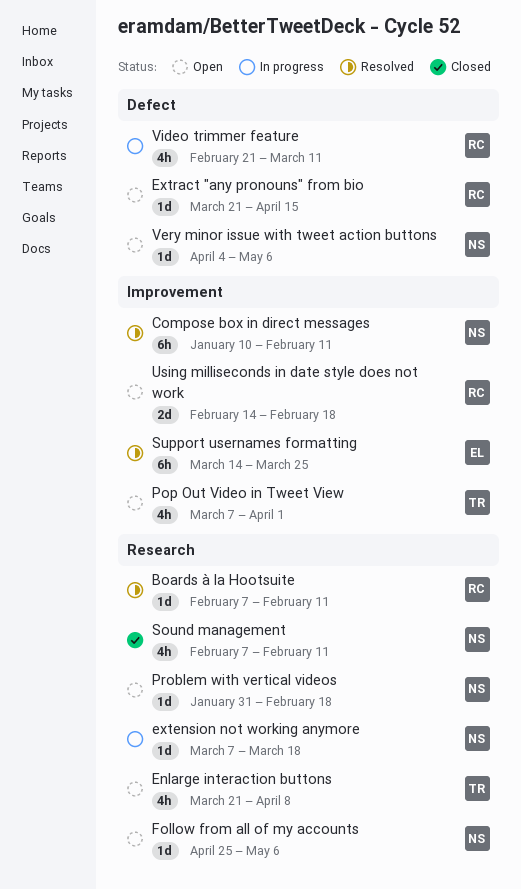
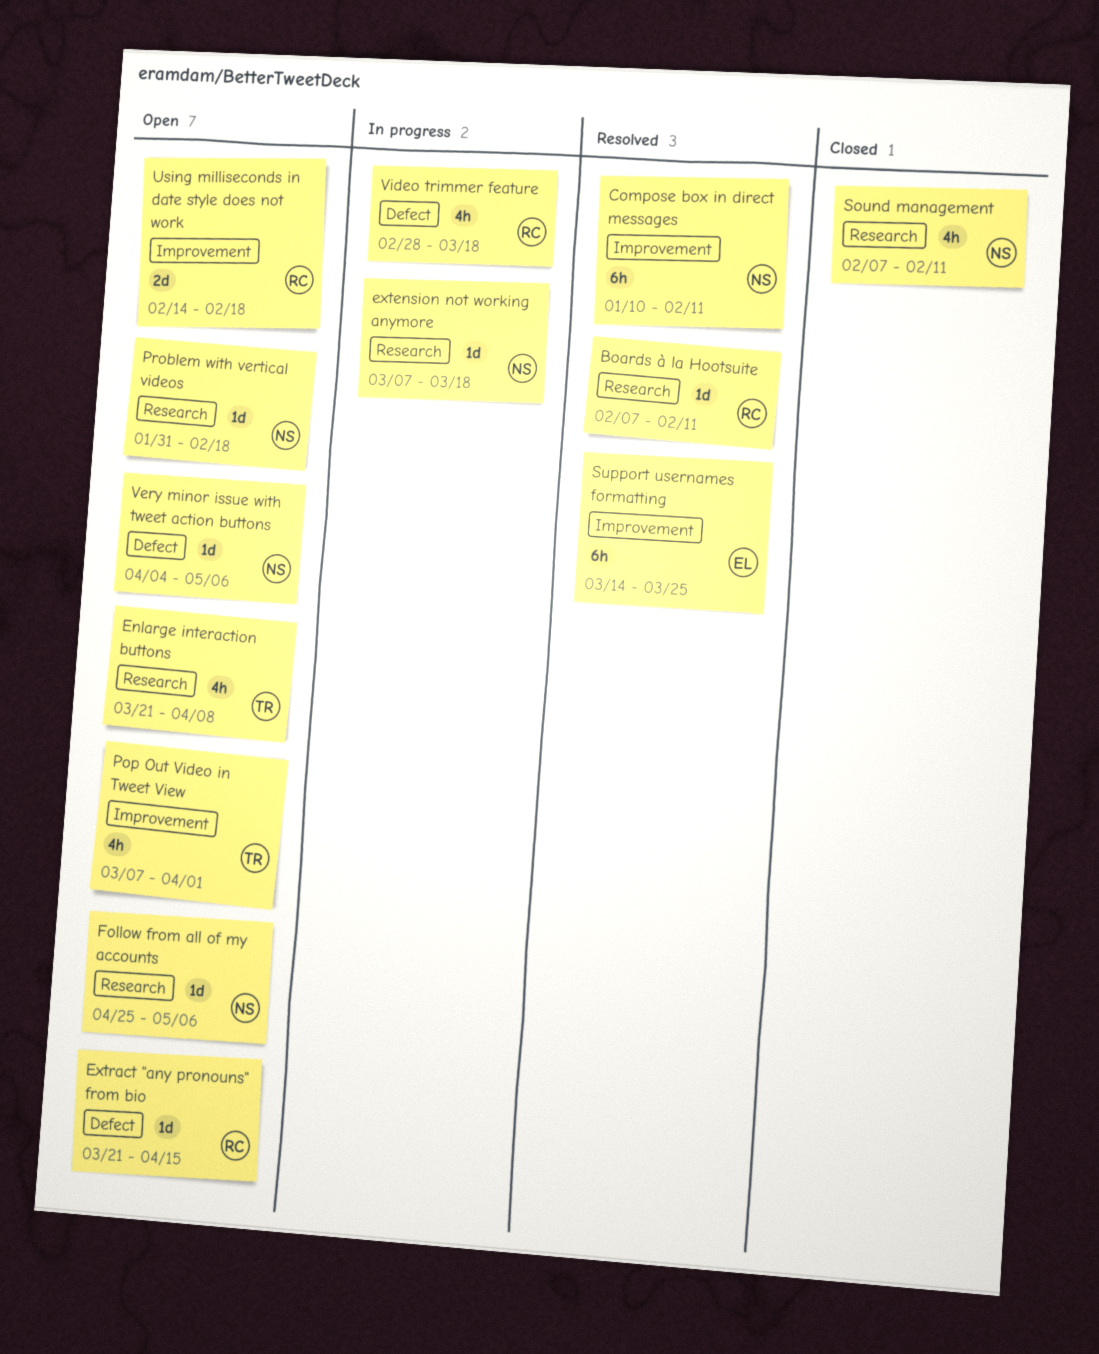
Video trimmer feature, start: Feb 21 -> Feb 28
Video trimmer feature, due: Mar 11 -> Mar 18

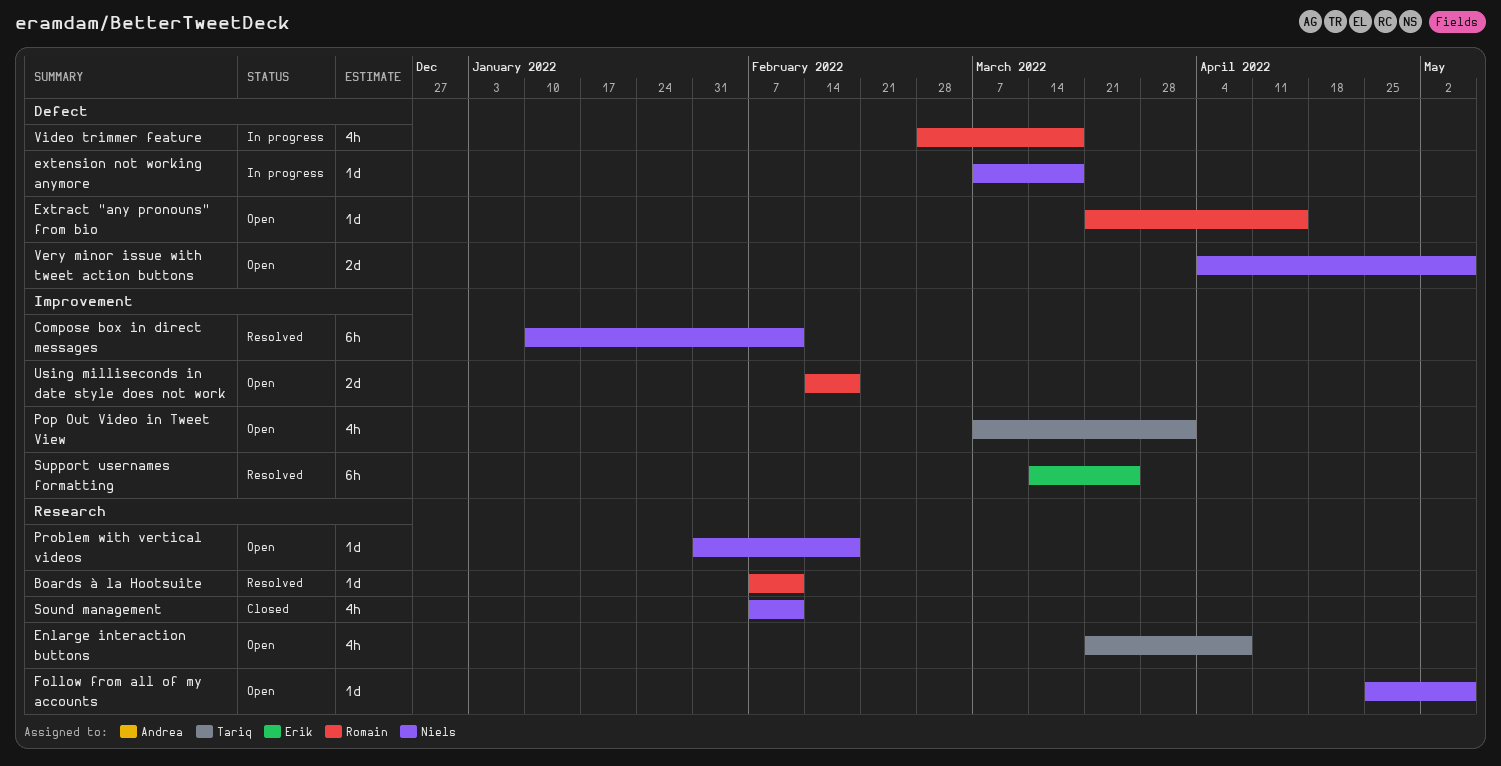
extension not working anymore, label: Research -> Defect
Very minor issue with tweet action buttons, estimate: 1d -> 2d

